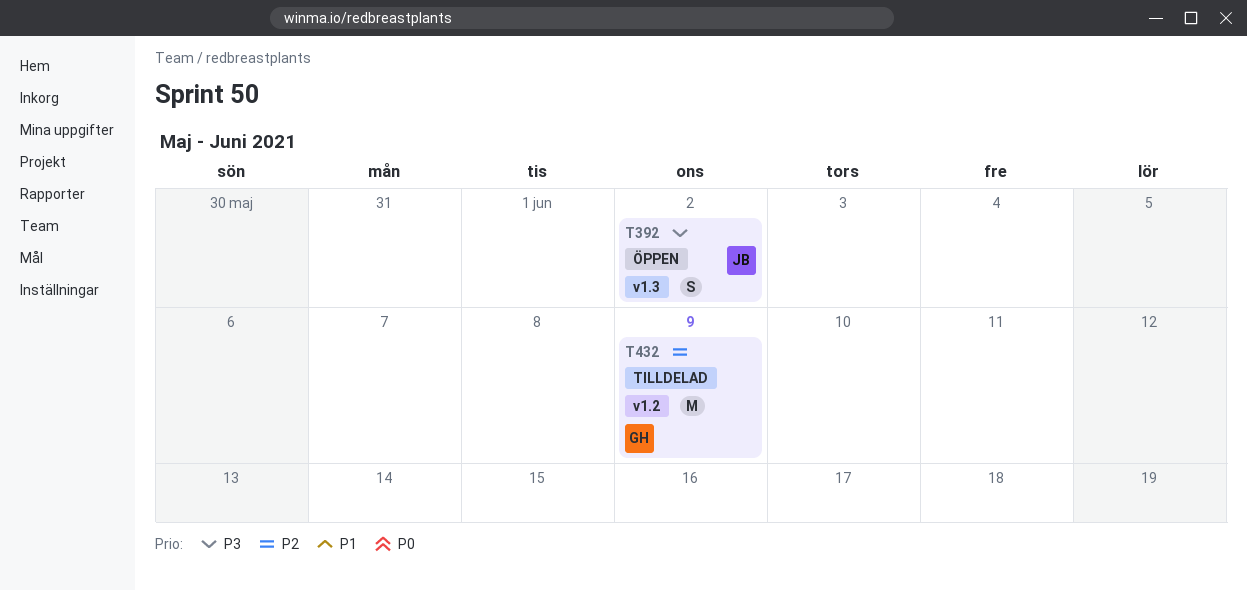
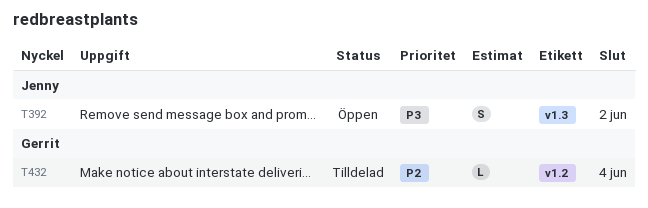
T432, estimate: M -> L
T432, due: Jun 9 -> Jun 4

